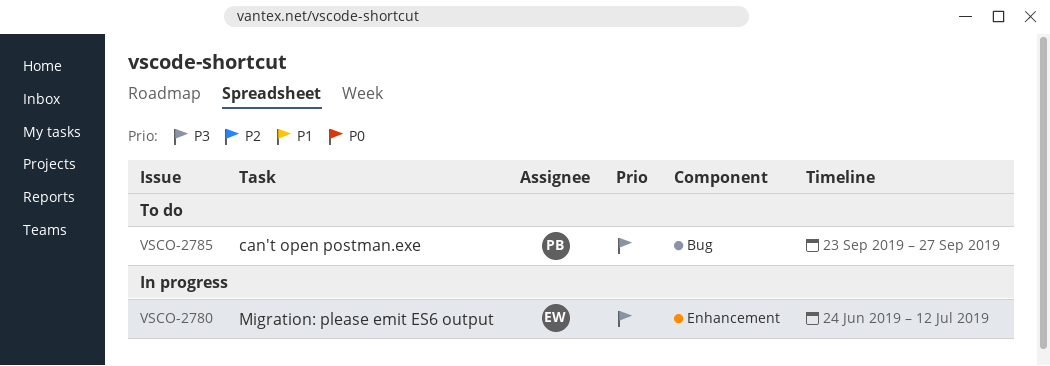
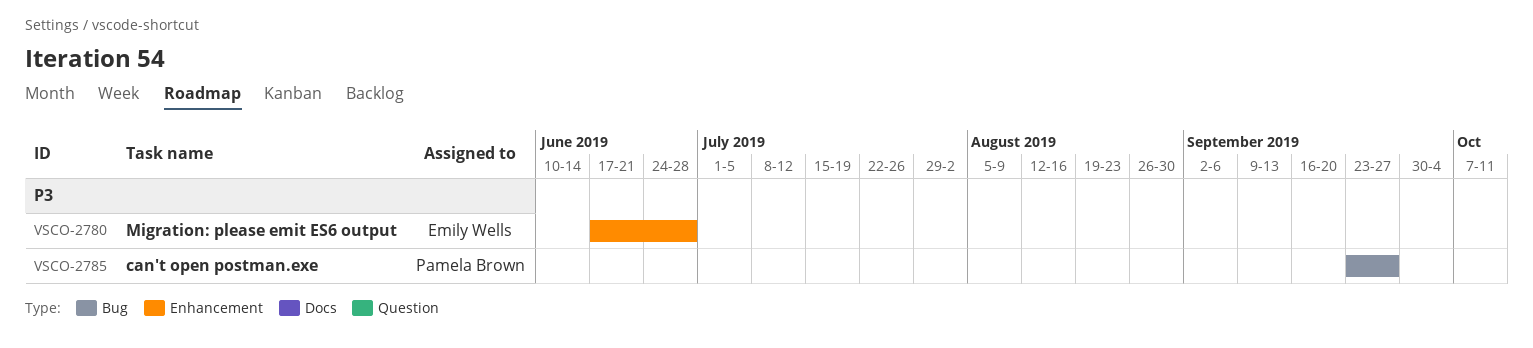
VSCO-2780, start: Jun 24 -> Jun 17
VSCO-2780, due: Jul 12 -> Jun 28

